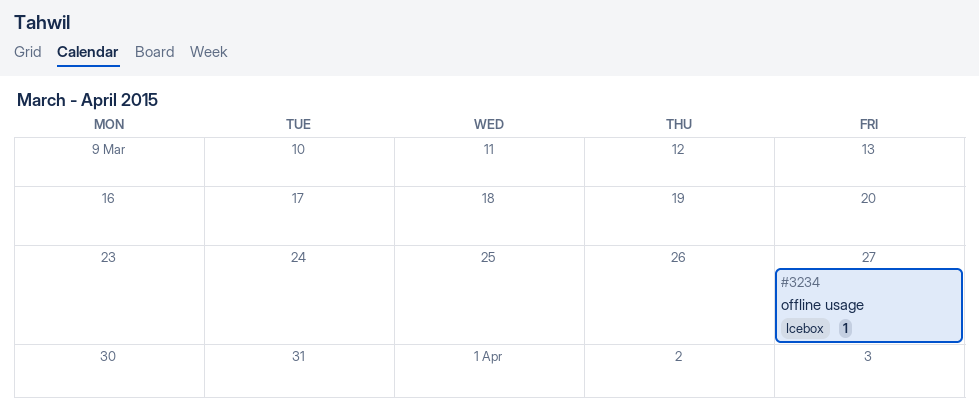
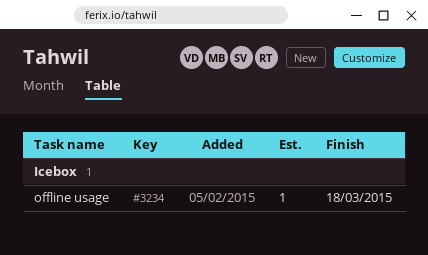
#3234, due: Mar 27 -> Mar 18

